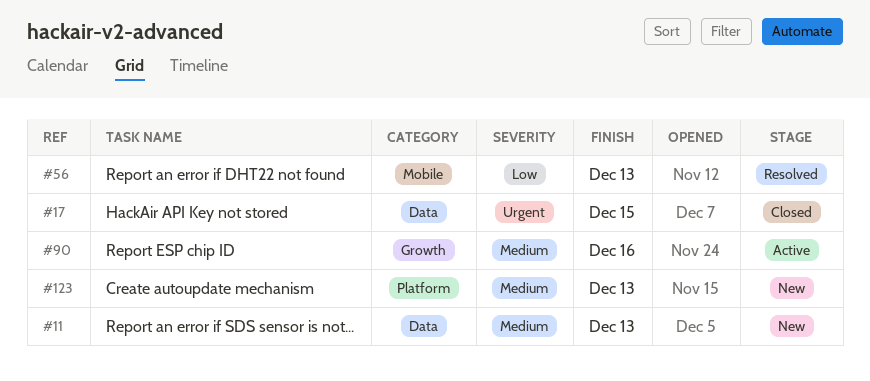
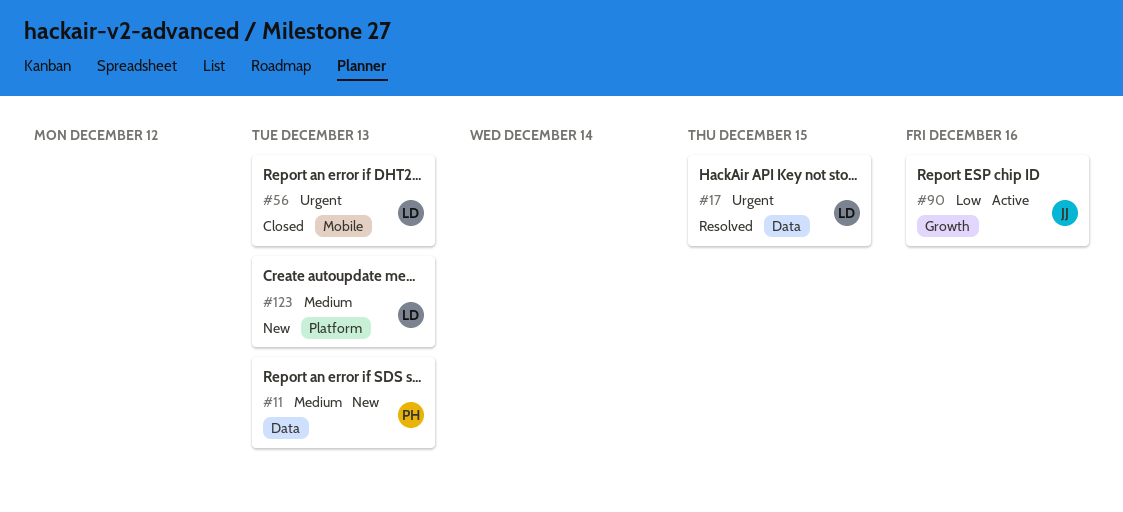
#17, status: Closed -> Resolved
#56, status: Resolved -> Closed
#56, priority: Low -> Urgent
#90, priority: Medium -> Low

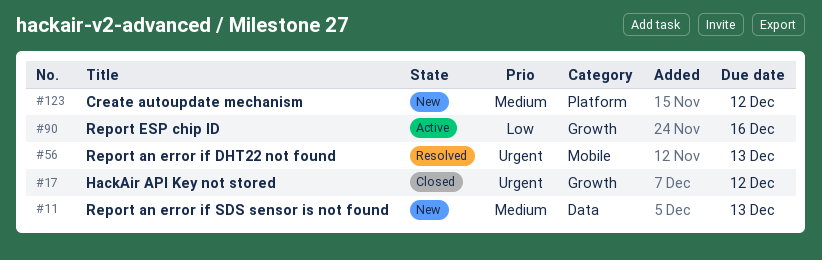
#17, status: Resolved -> Closed
#17, label: Data -> Growth
#17, due: Dec 15 -> Dec 12
#56, status: Closed -> Resolved
#123, due: Dec 13 -> Dec 12

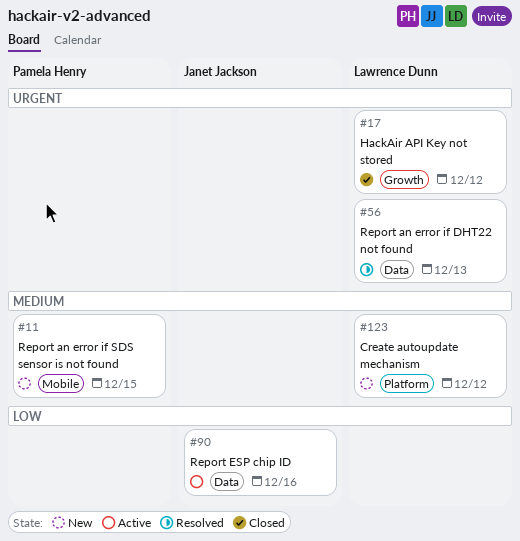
#11, label: Data -> Mobile
#11, due: Dec 13 -> Dec 15
#56, label: Mobile -> Data
#90, label: Growth -> Data

